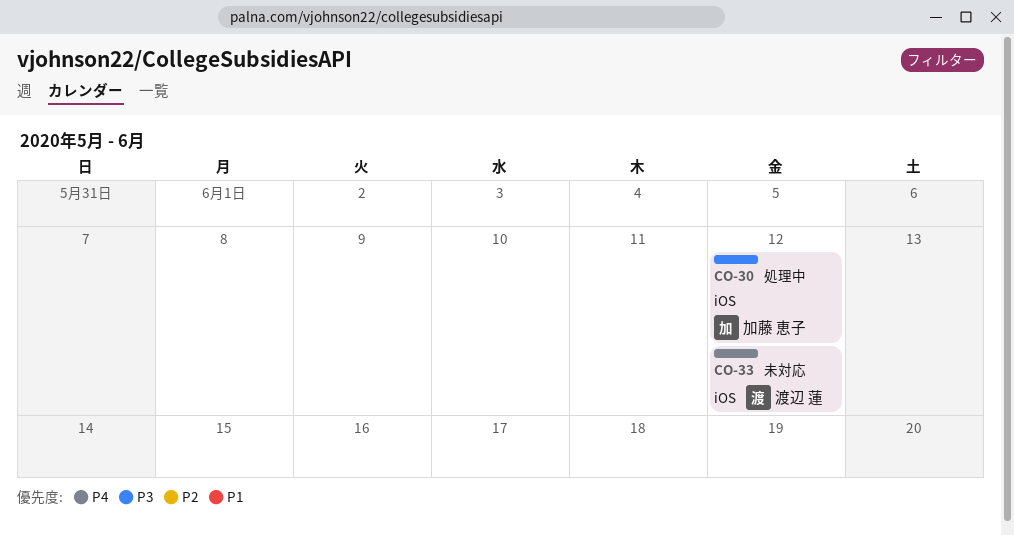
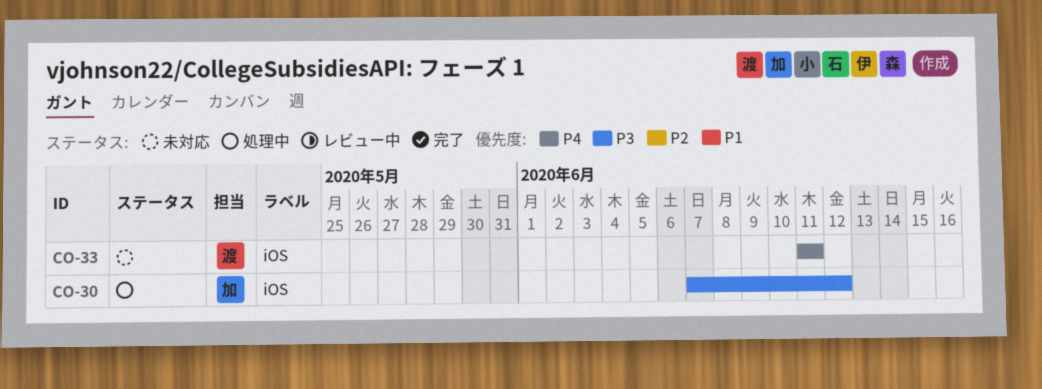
CO-33, due: Jun 12 -> Jun 11

